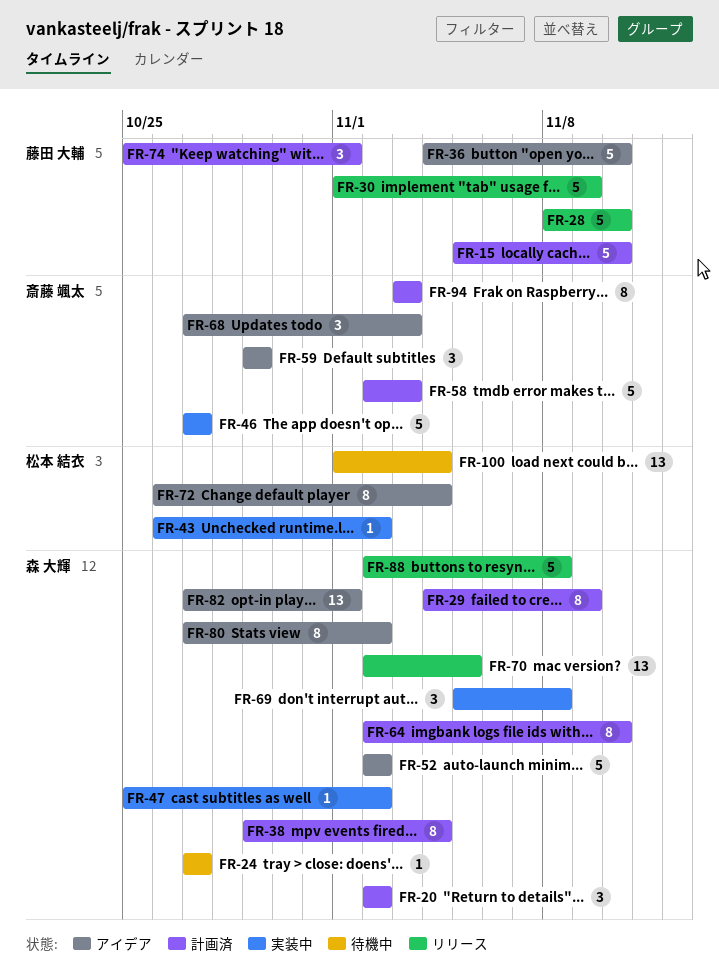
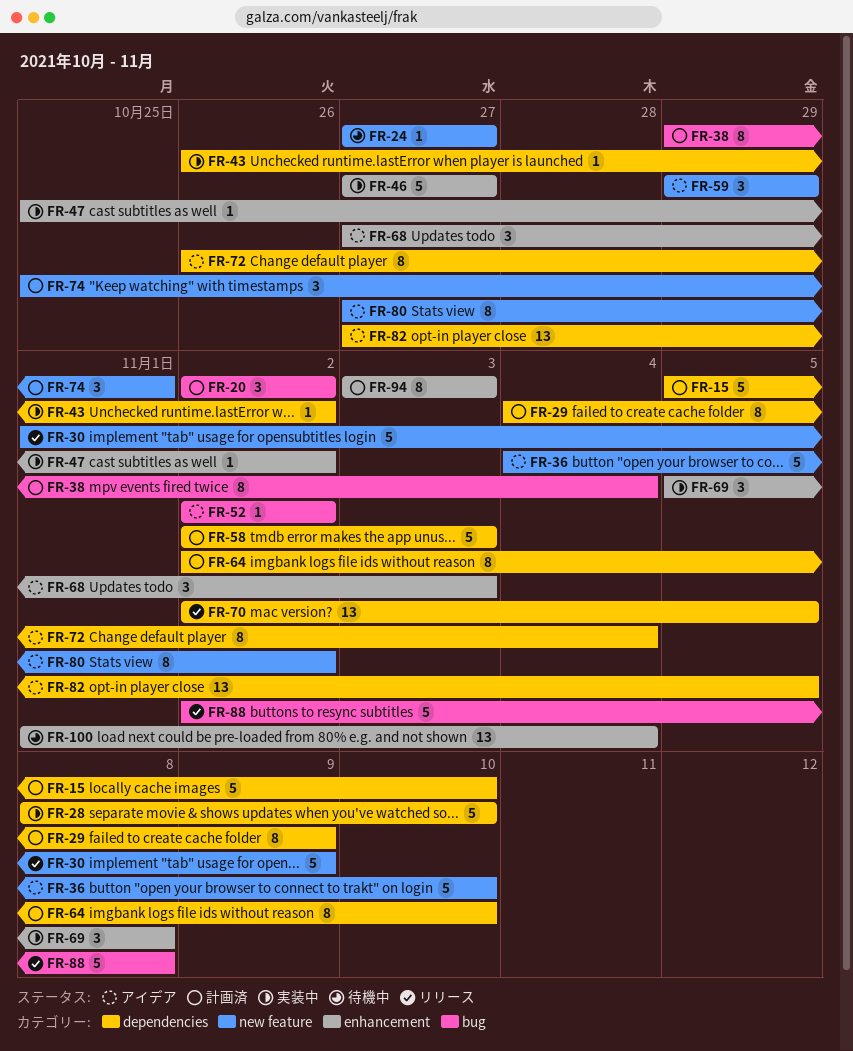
FR-28, status: リリース -> 実装中
FR-52, estimate: 5 -> 1
FR-82, due: Nov 1 -> Nov 5

